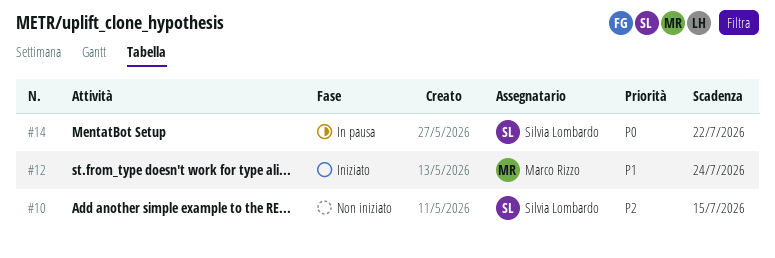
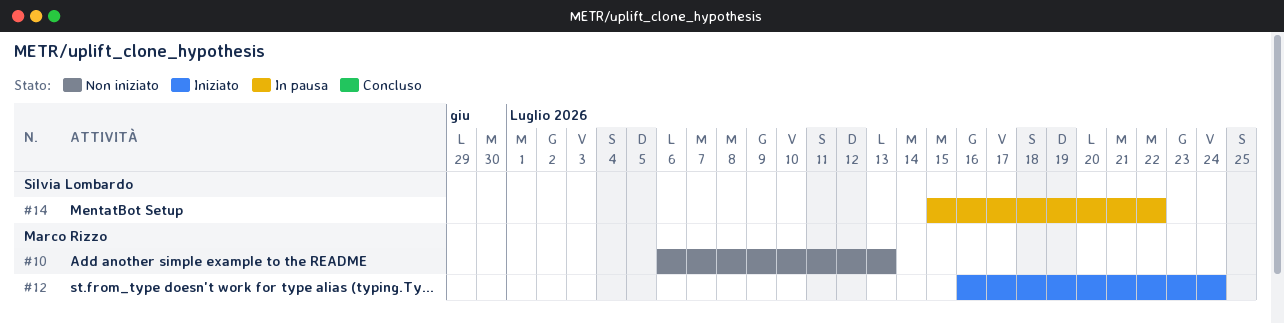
#10, owner: Silvia Lombardo -> Marco Rizzo
#10, due: Jul 15 -> Jul 13

